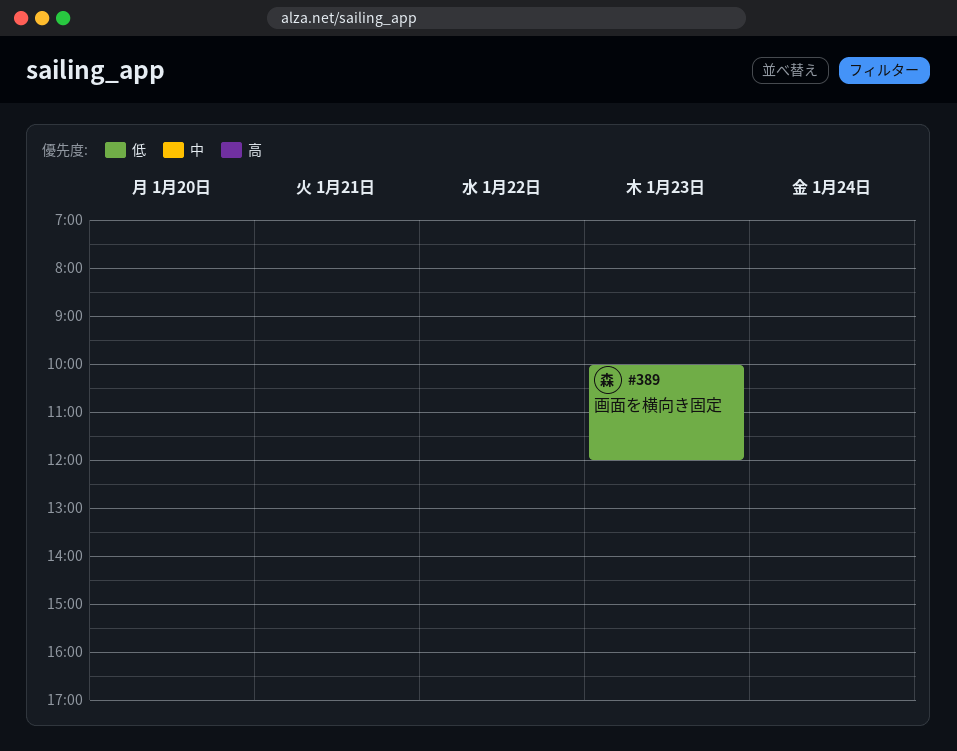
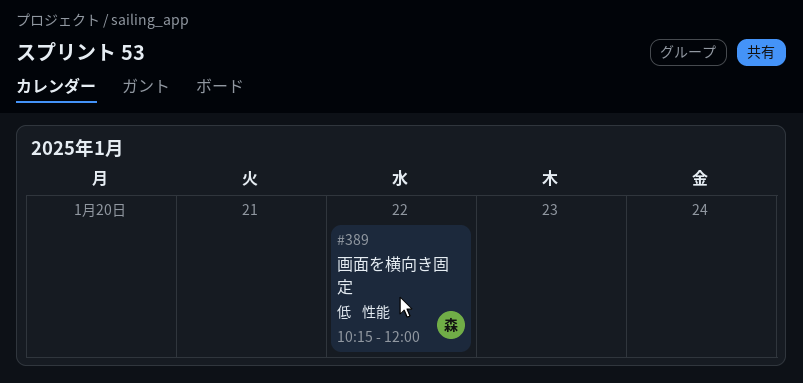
#389, day: Jan 23 -> Jan 22
#389, begins: 10:00 -> 10:15

